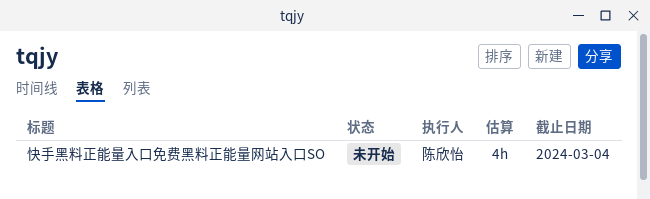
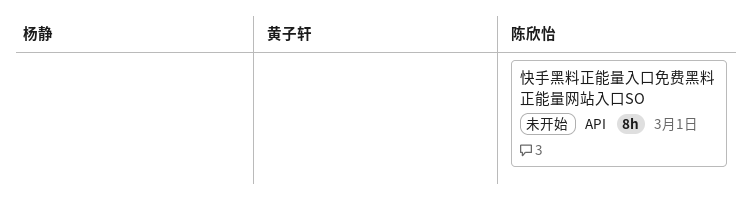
快手黑料正能量入口免费黑料正能量网站入口SO, estimate: 4h -> 8h
快手黑料正能量入口免费黑料正能量网站入口SO, due: Mar 4 -> Mar 1

